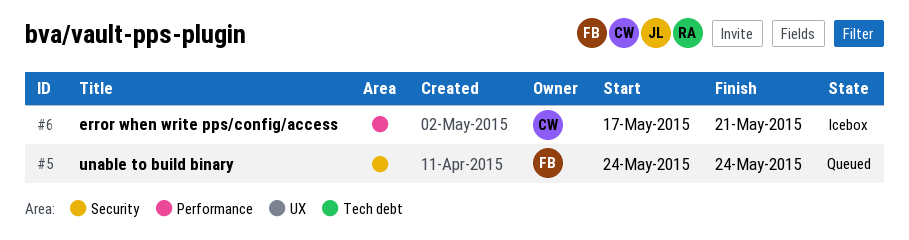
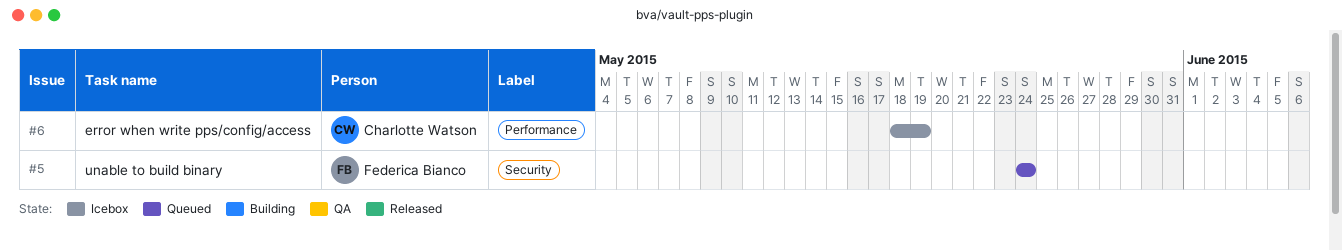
#6, start: May 17 -> May 18
#6, due: May 21 -> May 19

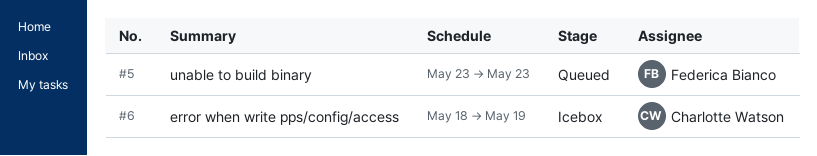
#5, start: May 24 -> May 23
#5, due: May 24 -> May 23

